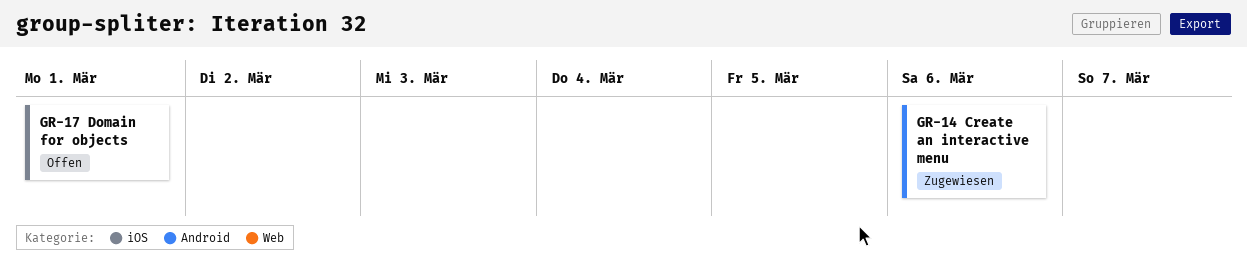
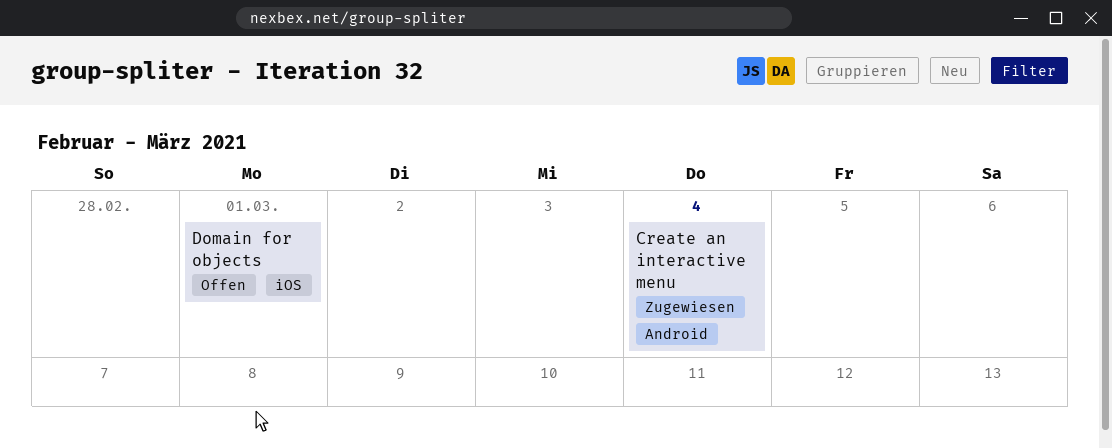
Create an interactive menu, due: Mar 6 -> Mar 4

